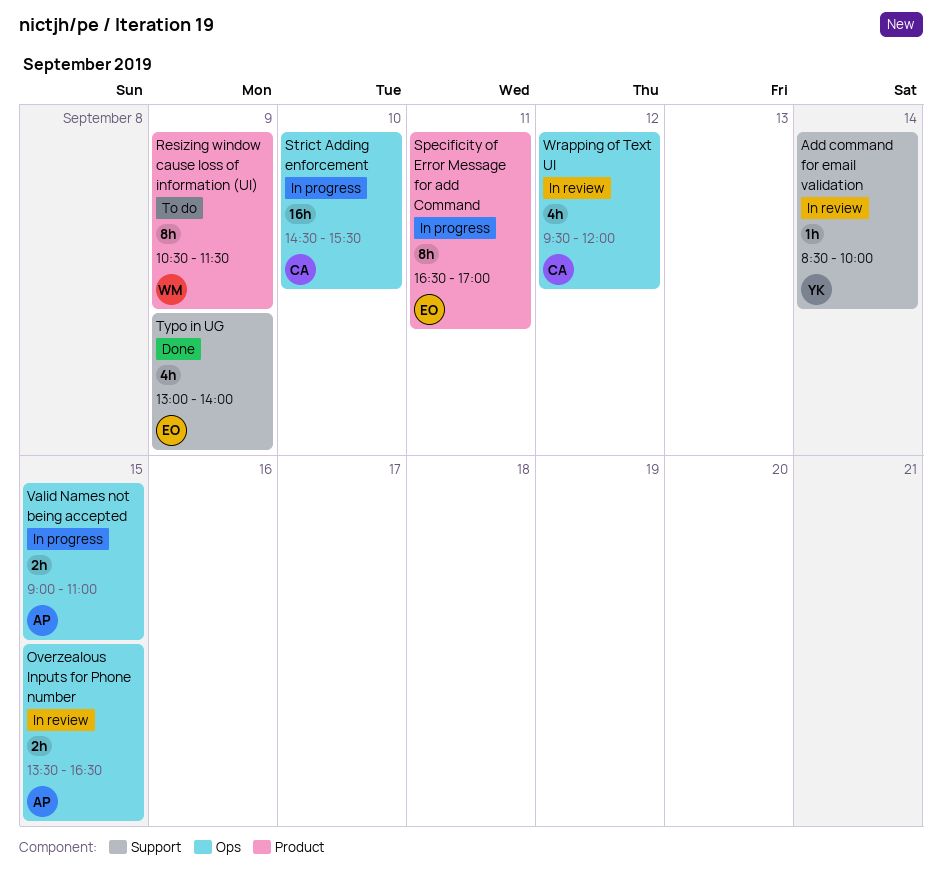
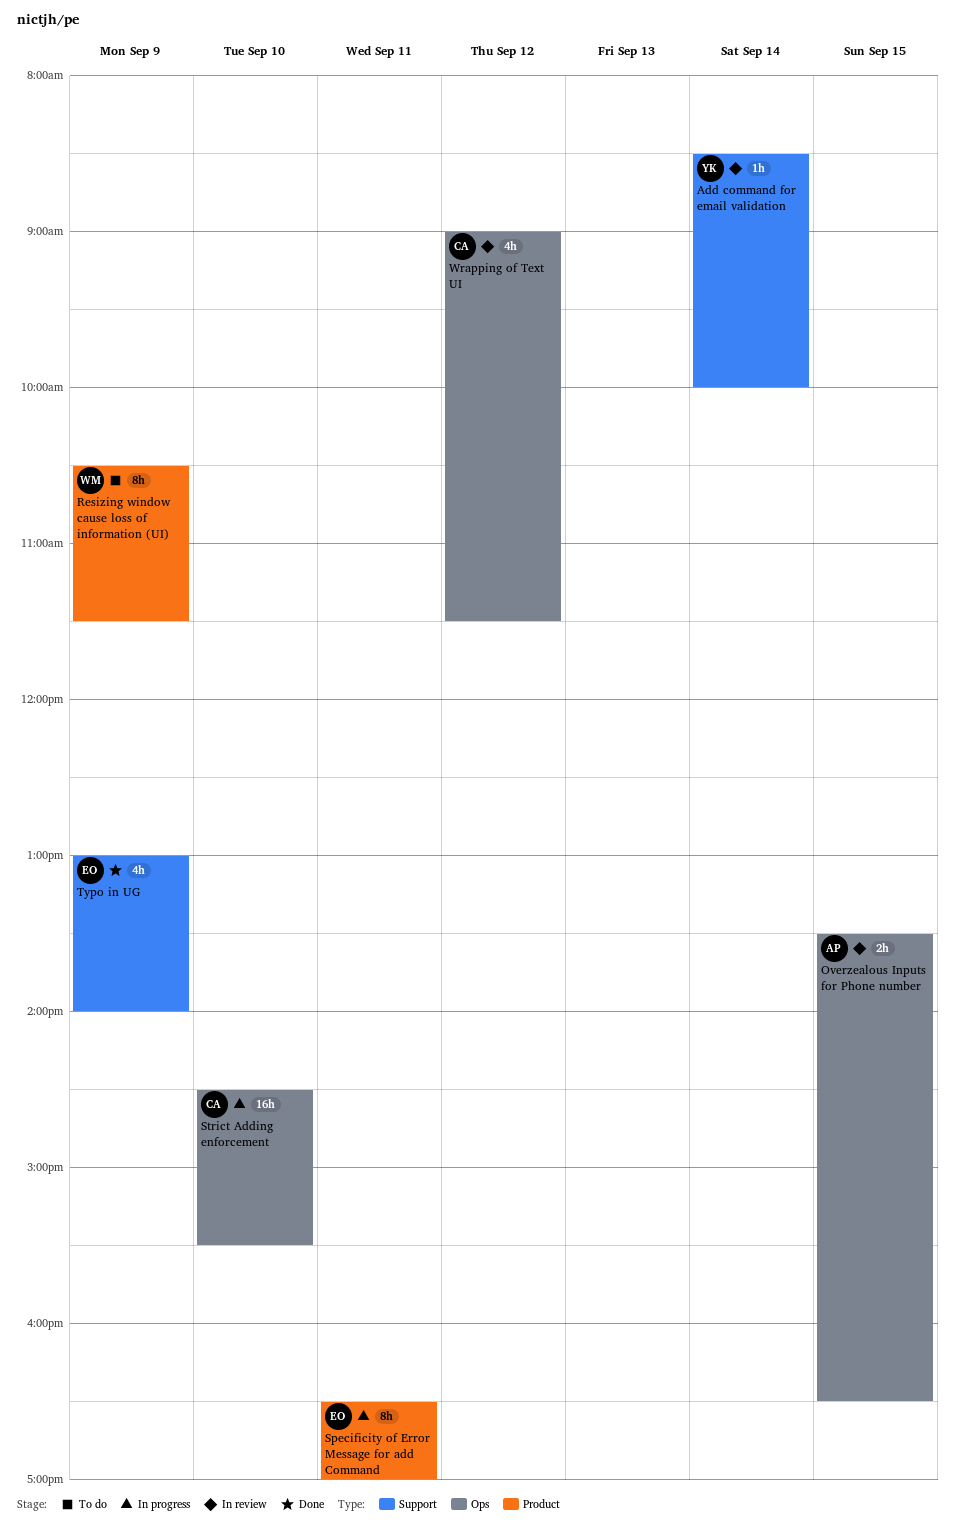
Valid Names not being accepted: present -> none
Wrapping of Text UI, begins: 09:30 -> 09:00
Wrapping of Text UI, ends: 12:00 -> 11:30

